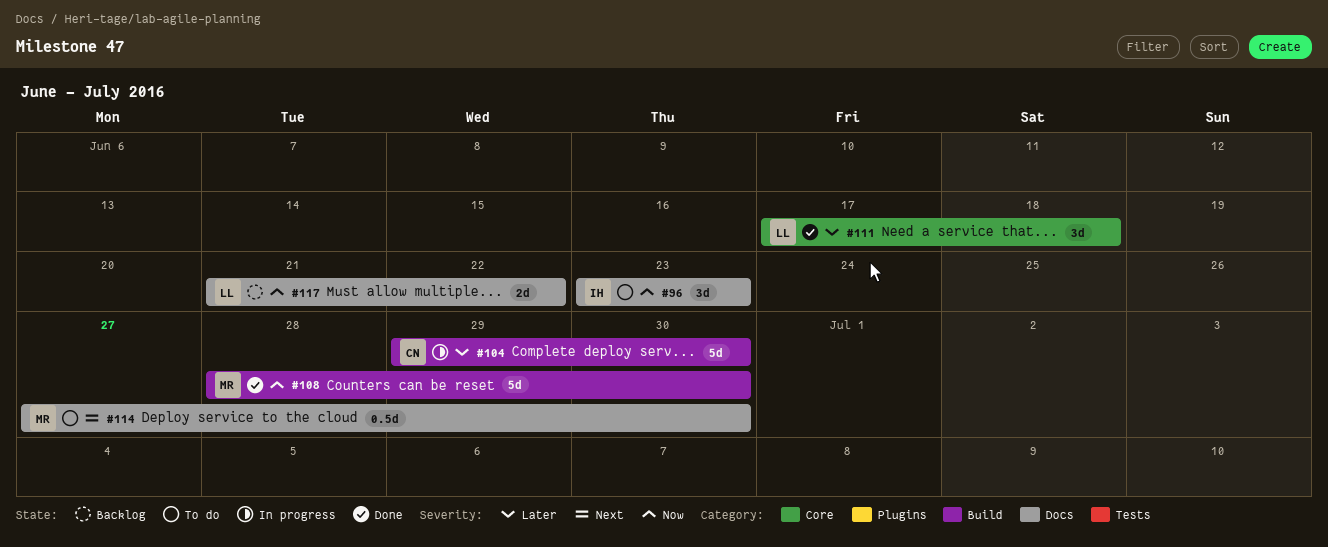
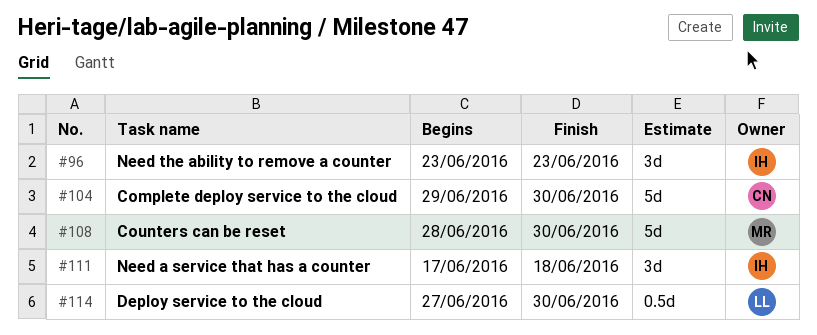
#111, owner: LL -> IH
#114, owner: MR -> LL
#117: present -> none

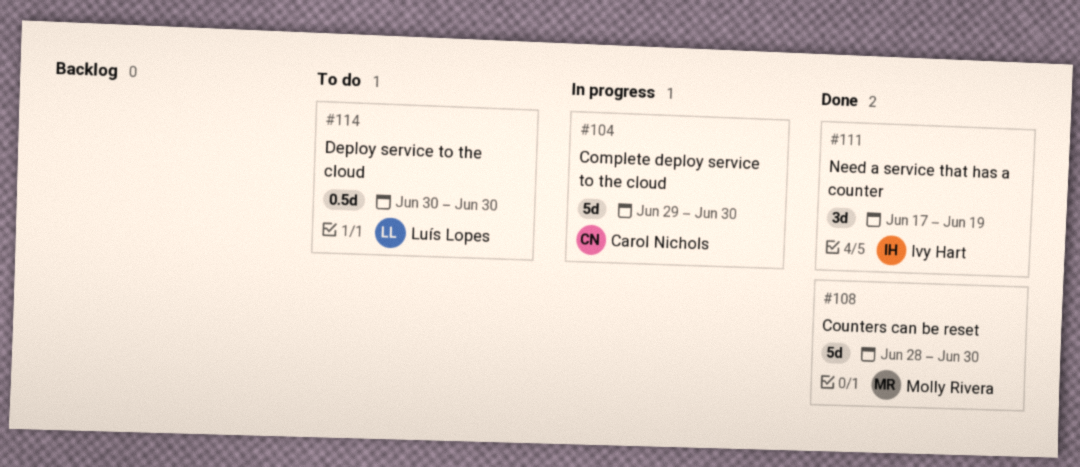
#96: present -> none
#111, due: Jun 18 -> Jun 19
#114, start: Jun 27 -> Jun 30

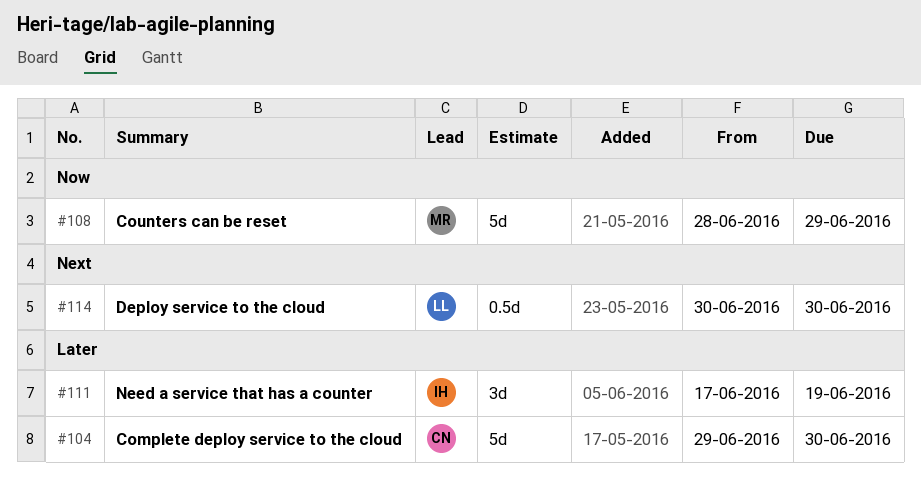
#108, due: Jun 30 -> Jun 29

